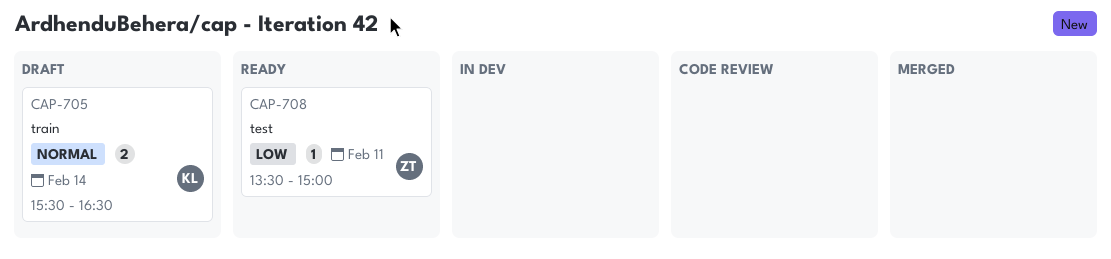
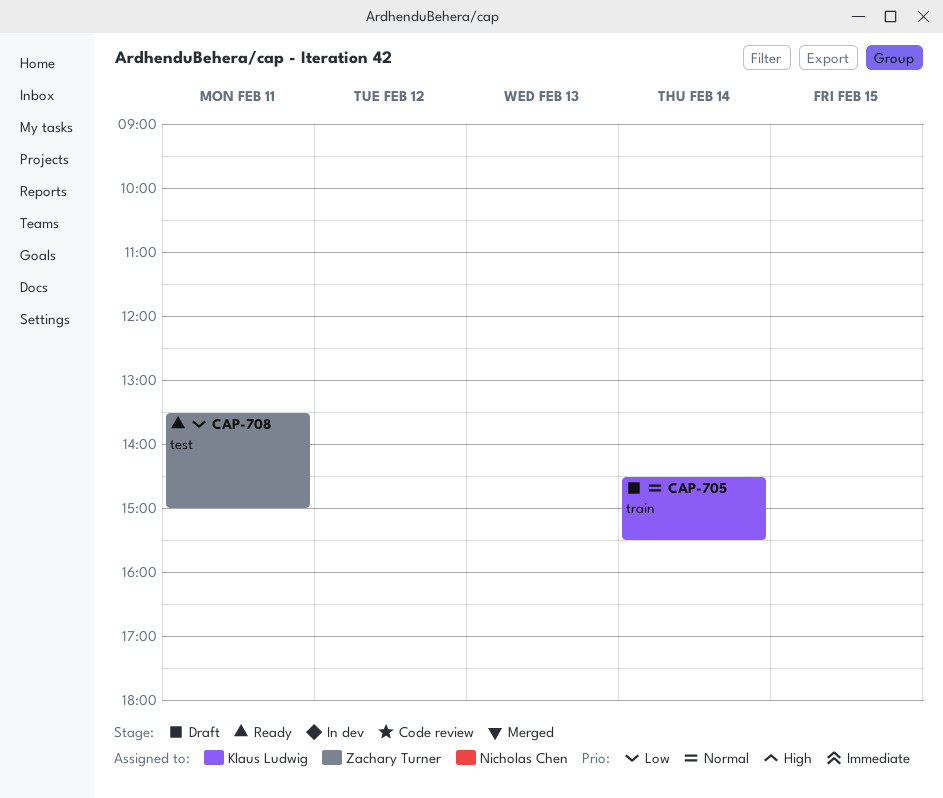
CAP-705, begins: 15:30 -> 14:30
CAP-705, ends: 16:30 -> 15:30

